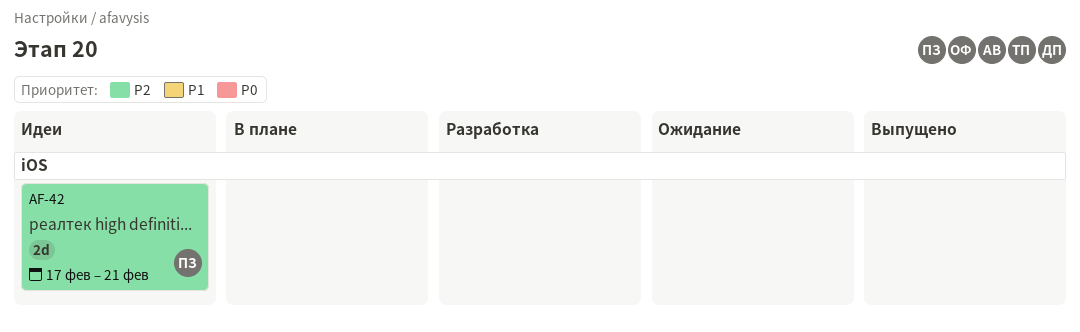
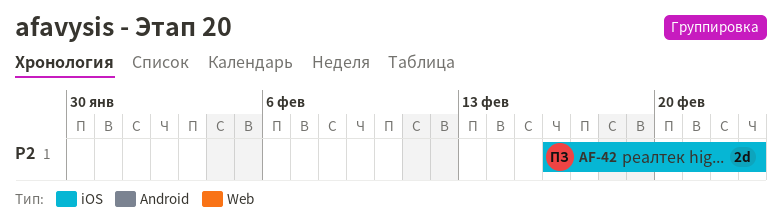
AF-42, start: Feb 17 -> Feb 16
AF-42, due: Feb 21 -> Feb 23

